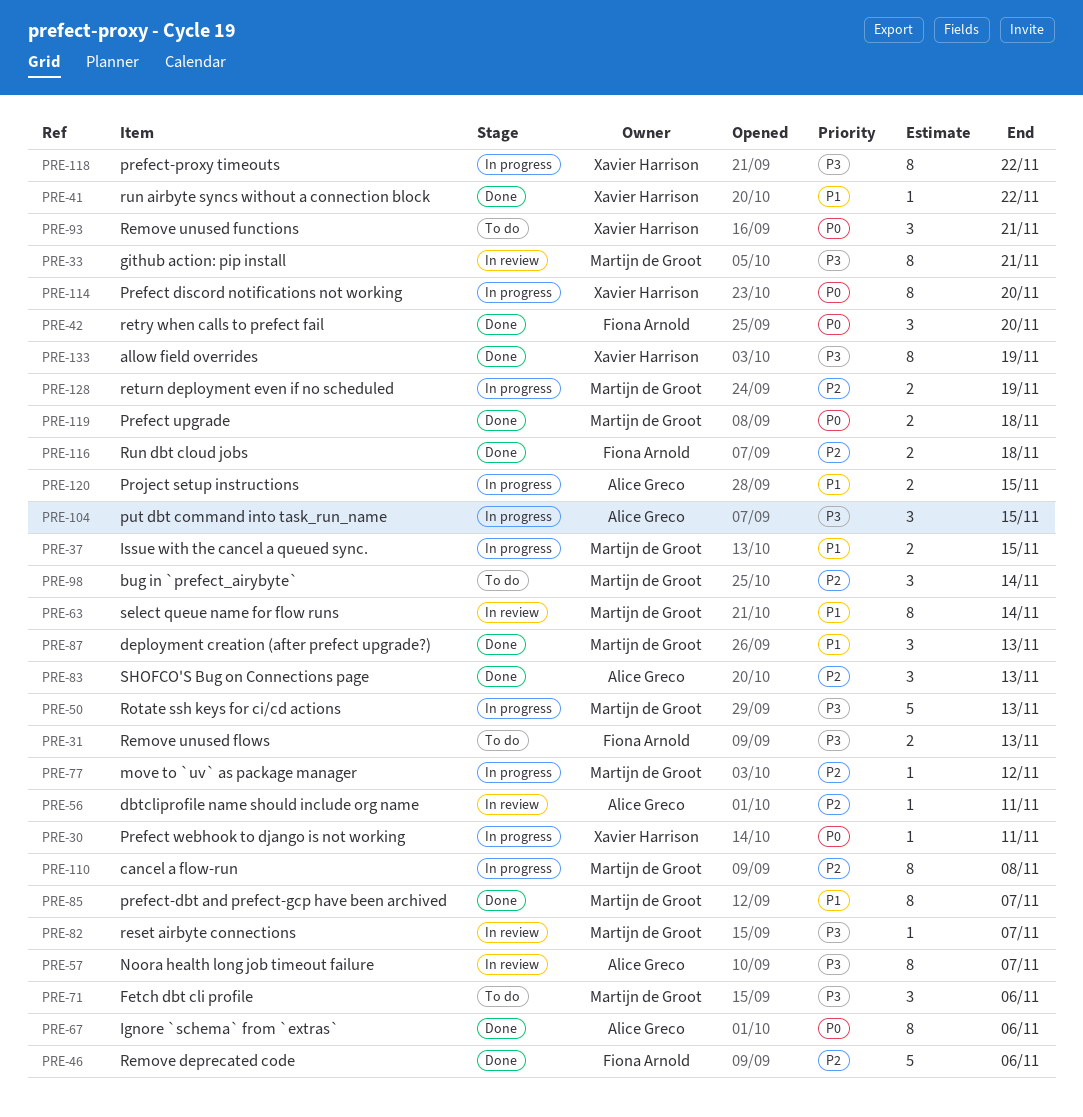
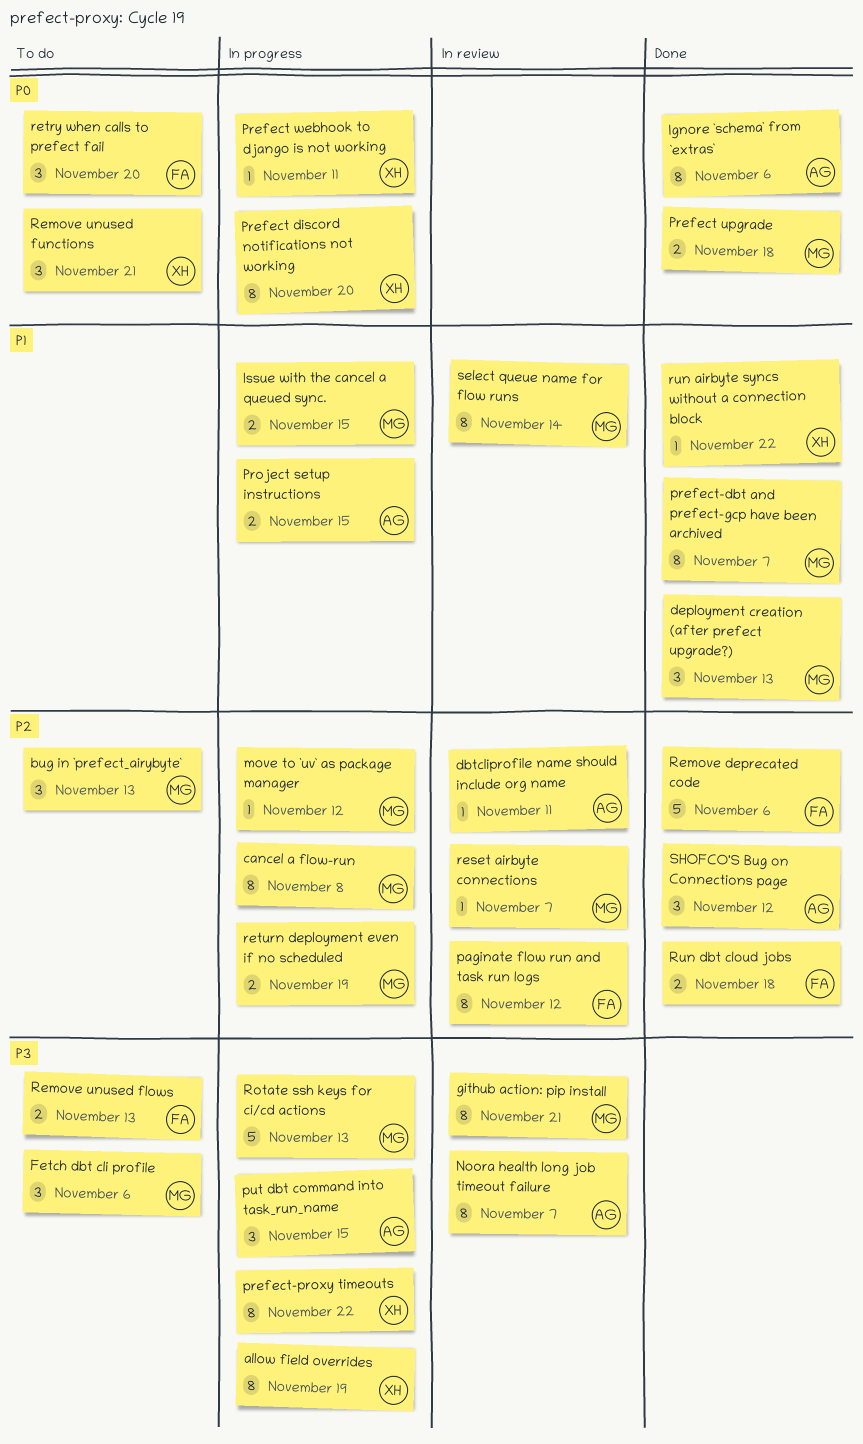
allow field overrides, status: Done -> In progress
bug in `prefect_airybyte`, due: Nov 14 -> Nov 13
paginate flow run and task run logs: none -> present
reset airbyte connections, priority: P3 -> P2
retry when calls to prefect fail, status: Done -> To do
SHOFCO'S Bug on Connections page, due: Nov 13 -> Nov 12

